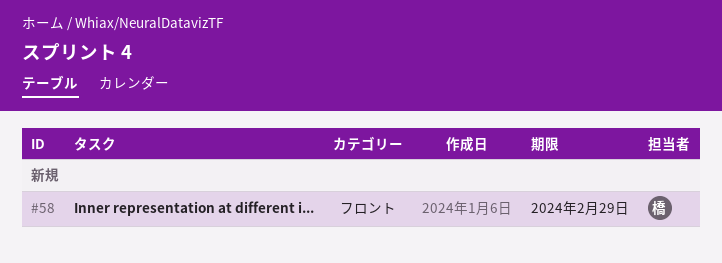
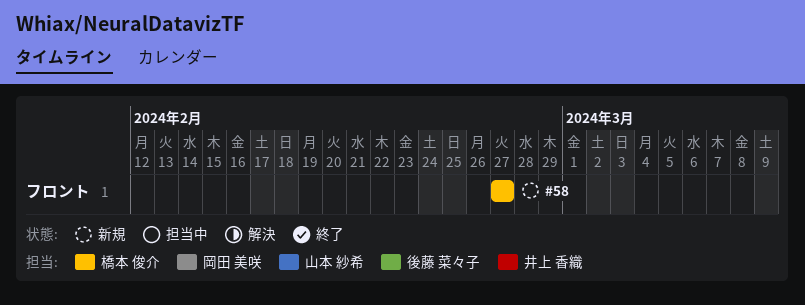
#58, due: Feb 29 -> Feb 27

